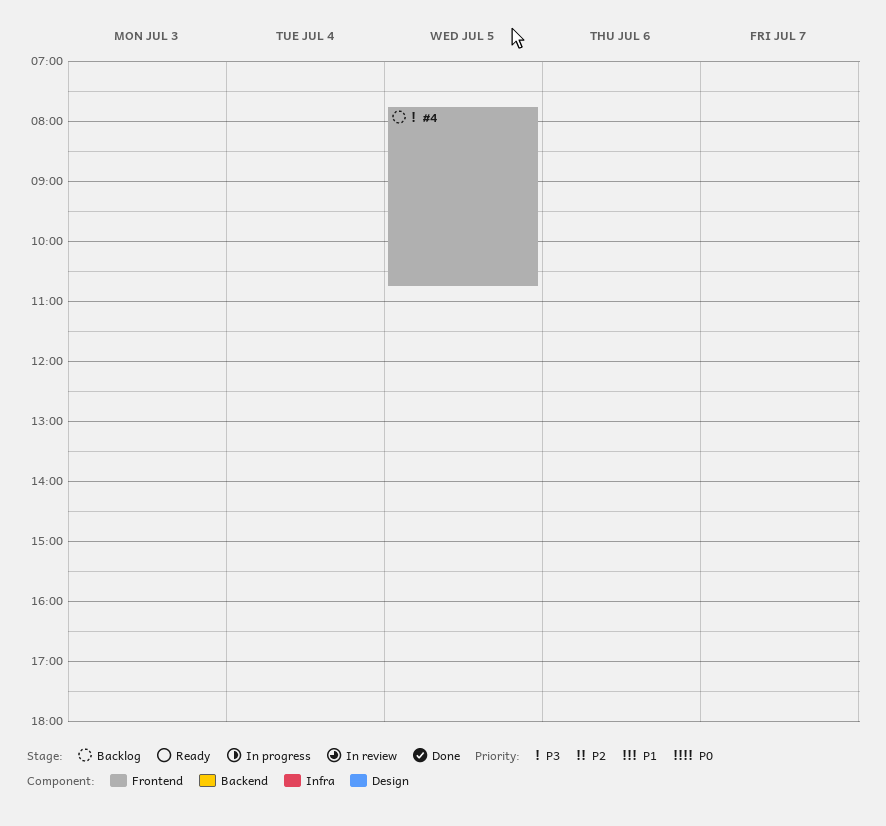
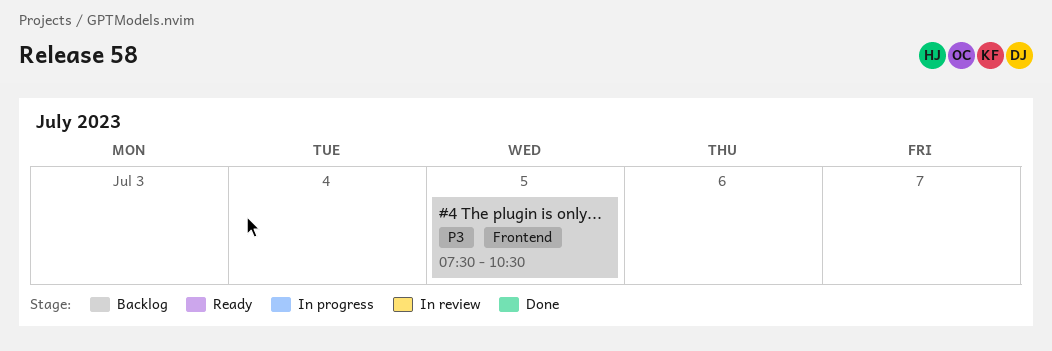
#4, begins: 07:45 -> 07:30
#4, ends: 10:45 -> 10:30

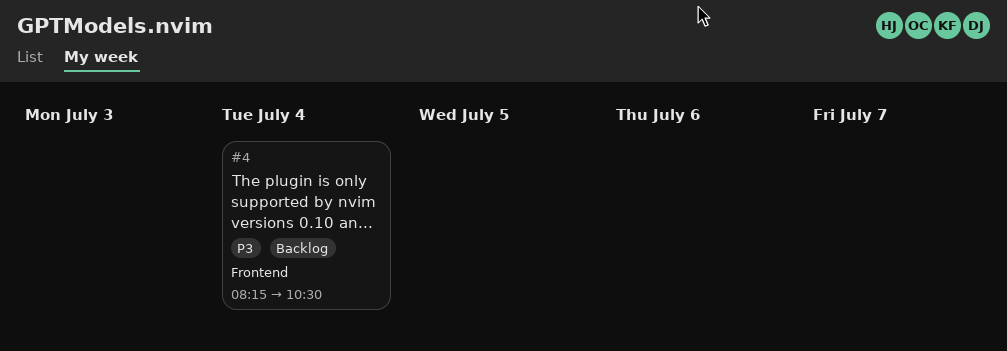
#4, day: Jul 5 -> Jul 4
#4, begins: 07:30 -> 08:15

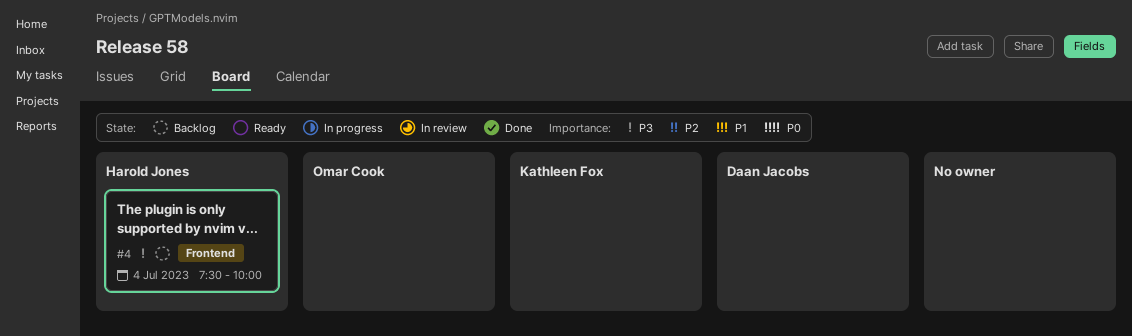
#4, begins: 08:15 -> 07:30
#4, ends: 10:30 -> 10:00

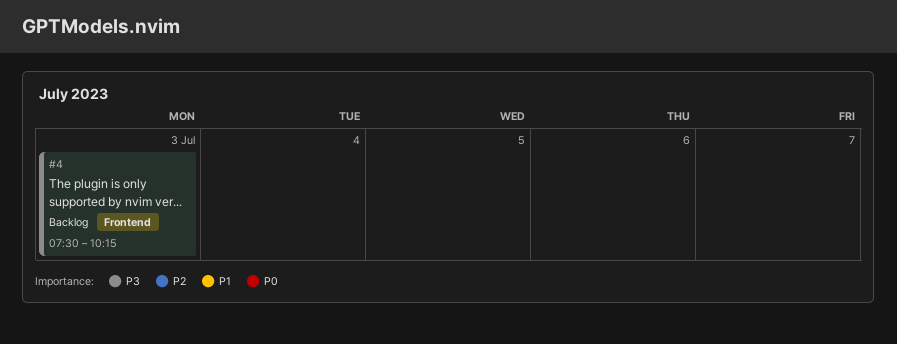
#4, day: Jul 4 -> Jul 3
#4, ends: 10:00 -> 10:15

